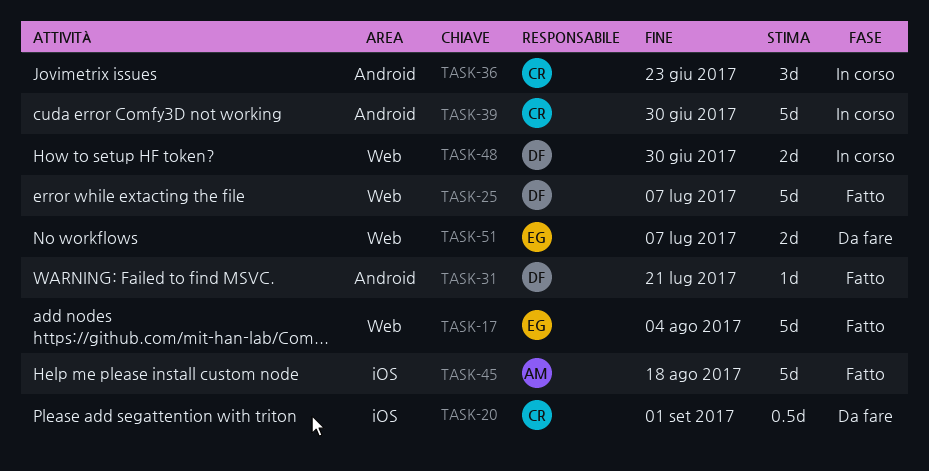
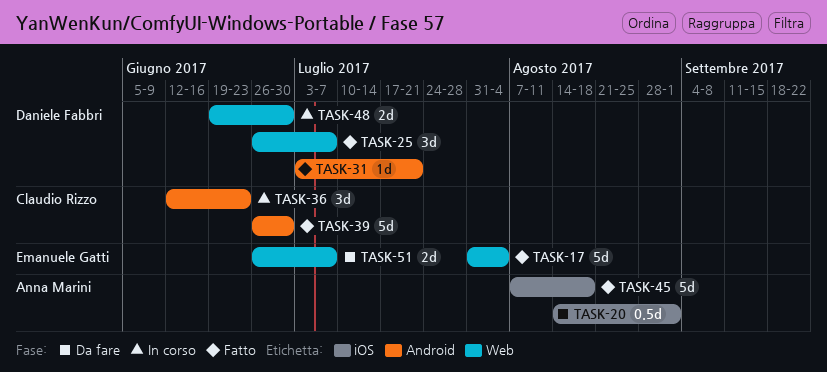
TASK-20, owner: Claudio Rizzo -> Anna Marini
TASK-25, estimate: 5d -> 3d
TASK-39, status: In corso -> Fatto

